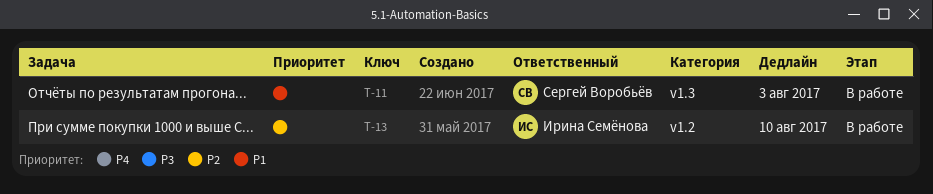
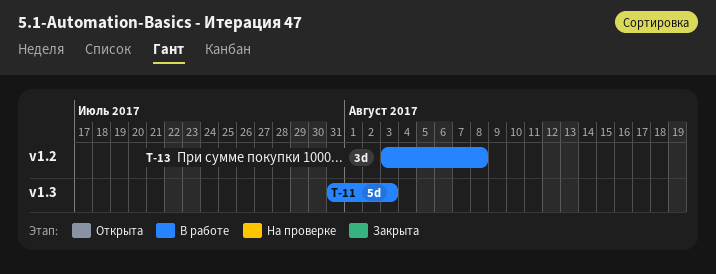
T-13, due: Aug 10 -> Aug 8

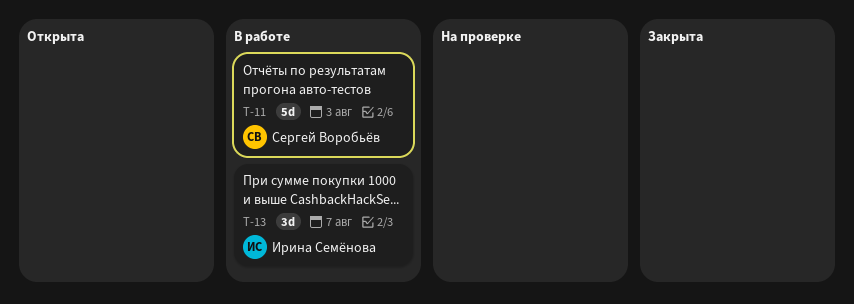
T-13, due: Aug 8 -> Aug 7

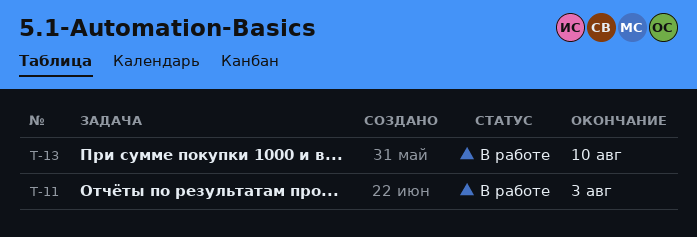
T-13, due: Aug 7 -> Aug 10

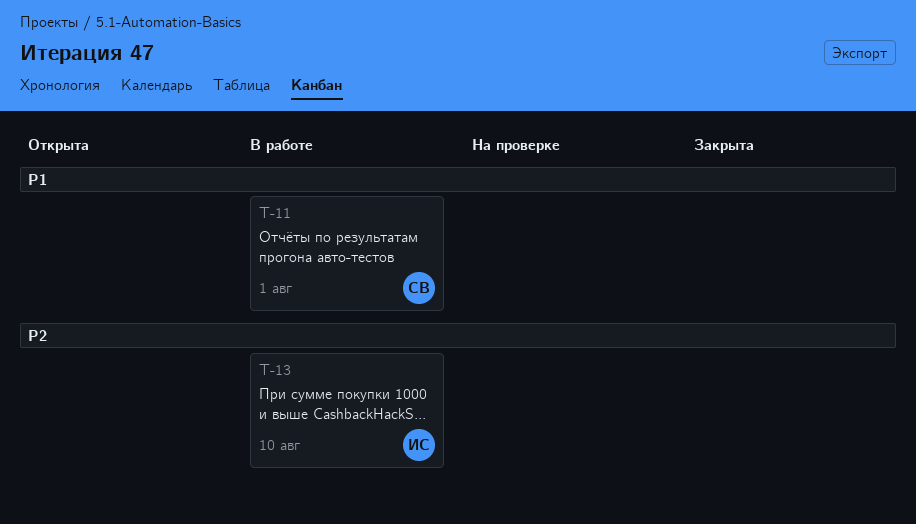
T-11, due: Aug 3 -> Aug 1

